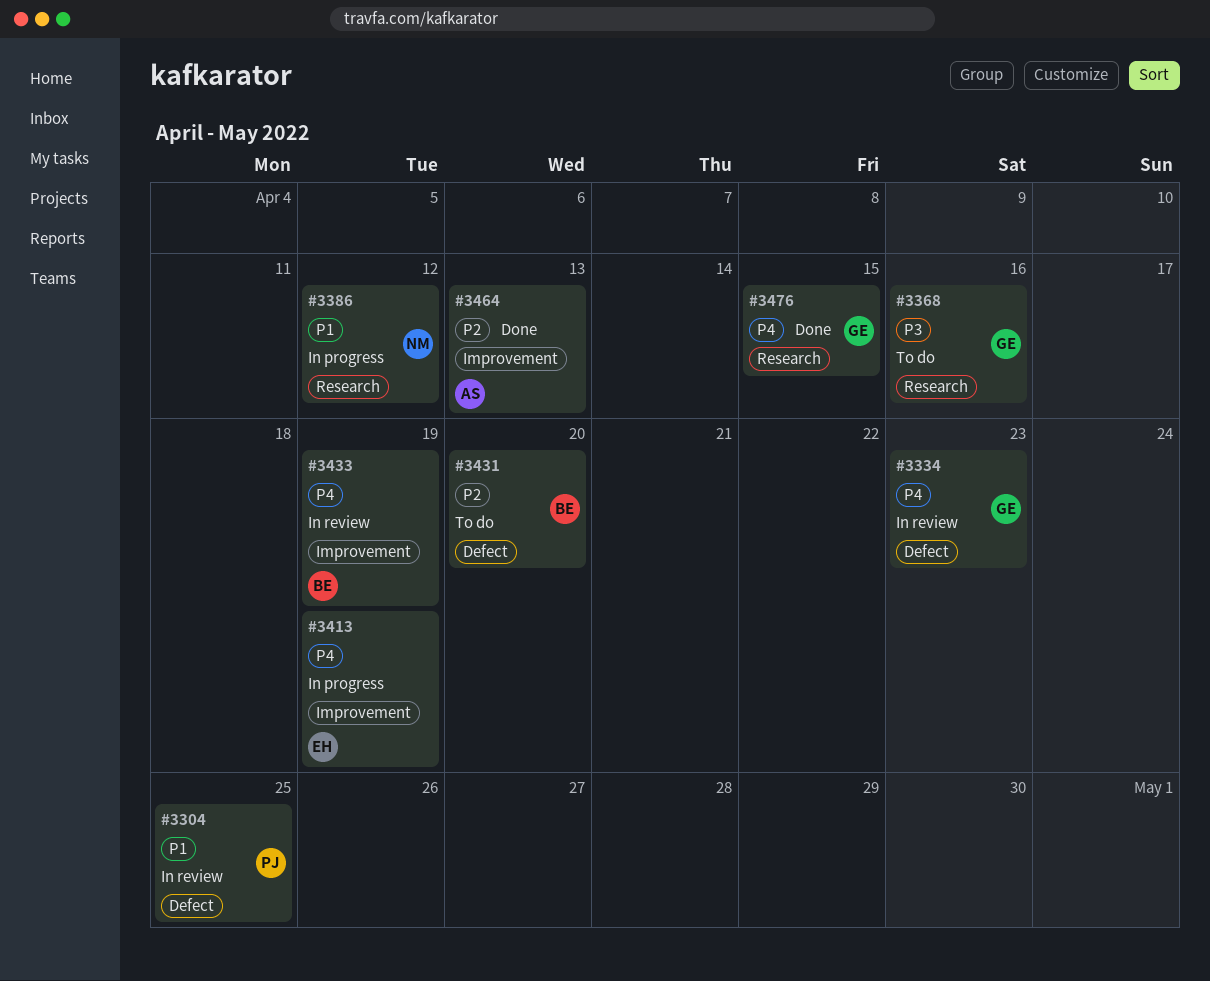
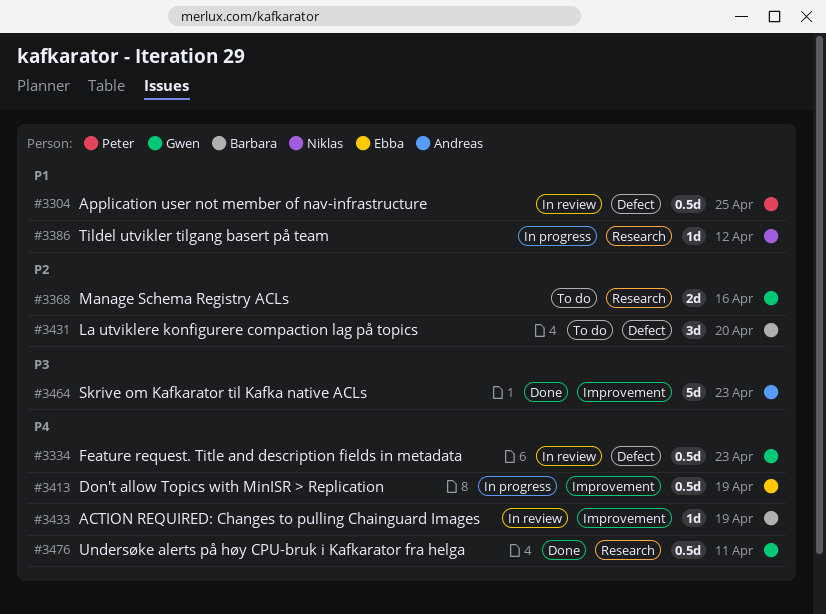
#3368, priority: P3 -> P2
#3464, priority: P2 -> P3
#3464, due: Apr 13 -> Apr 23
#3476, due: Apr 15 -> Apr 11

